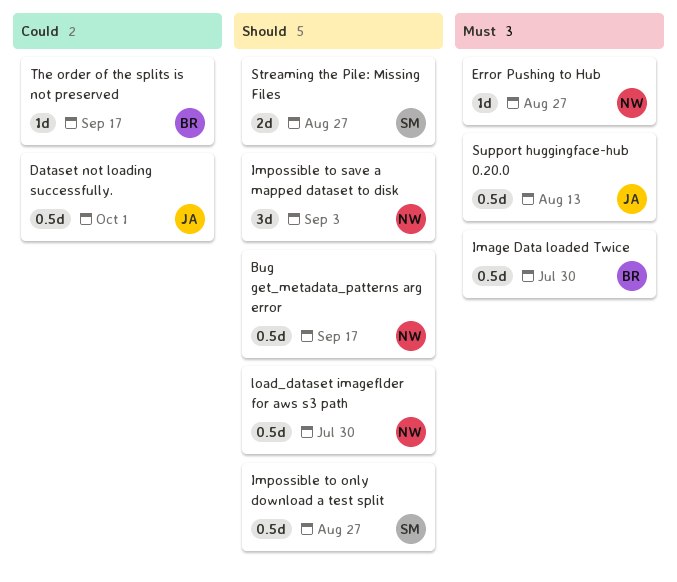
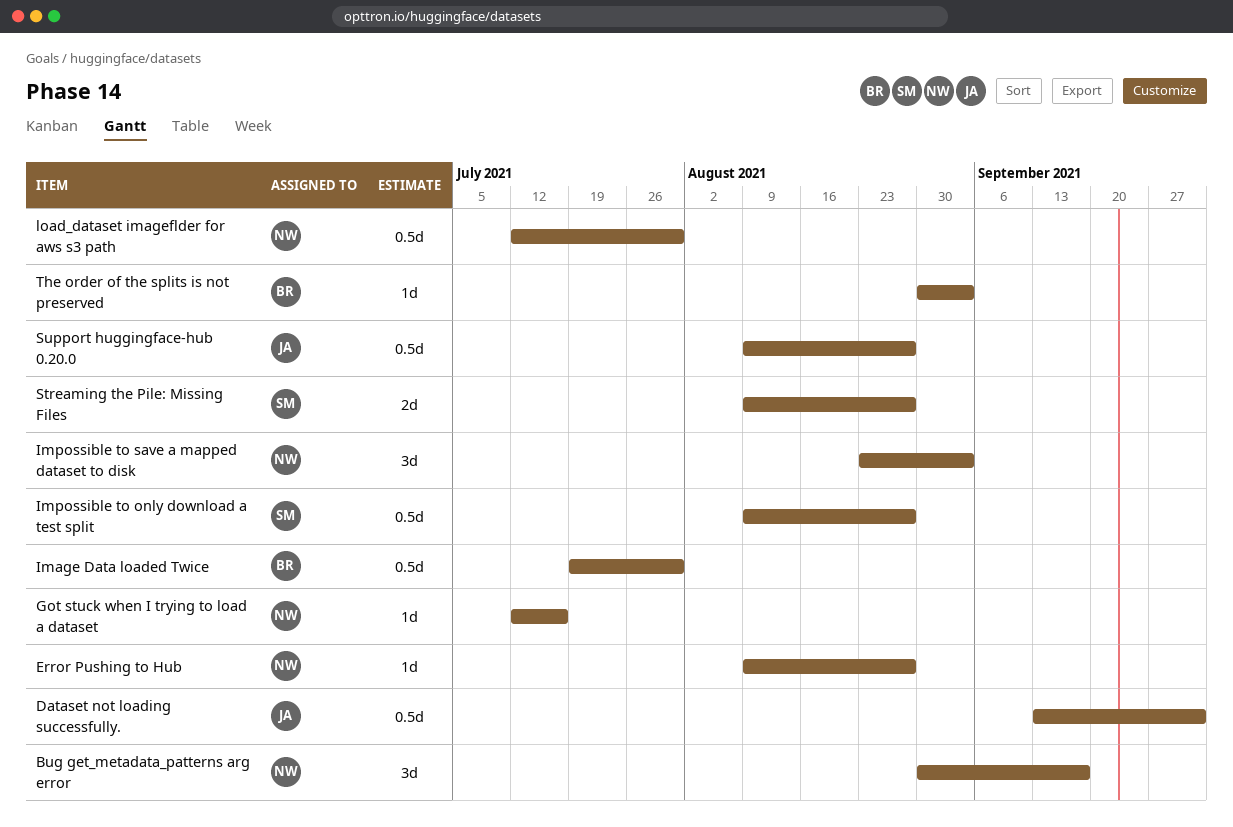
Bug get_metadata_patterns arg error, estimate: 0.5d -> 3d
Got stuck when I trying to load a dataset: none -> present
Support huggingface-hub 0.20.0, due: Aug 13 -> Aug 27
The order of the splits is not preserved, due: Sep 17 -> Sep 3

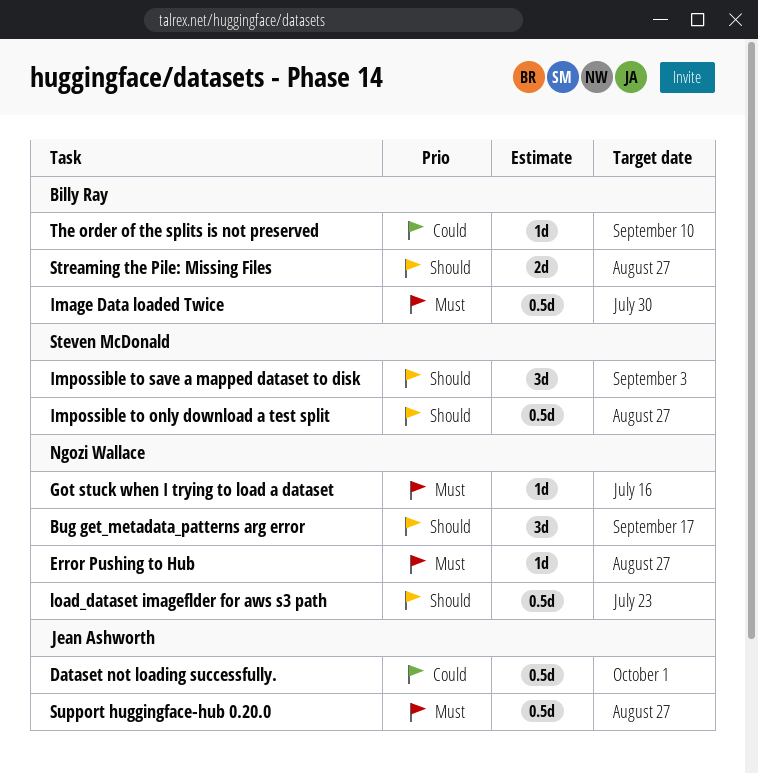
Impossible to save a mapped dataset to disk, owner: Ngozi Wallace -> Steven McDonald
load_dataset imageflder for aws s3 path, due: Jul 30 -> Jul 23
Streaming the Pile: Missing Files, owner: Steven McDonald -> Billy Ray
The order of the splits is not preserved, due: Sep 3 -> Sep 10

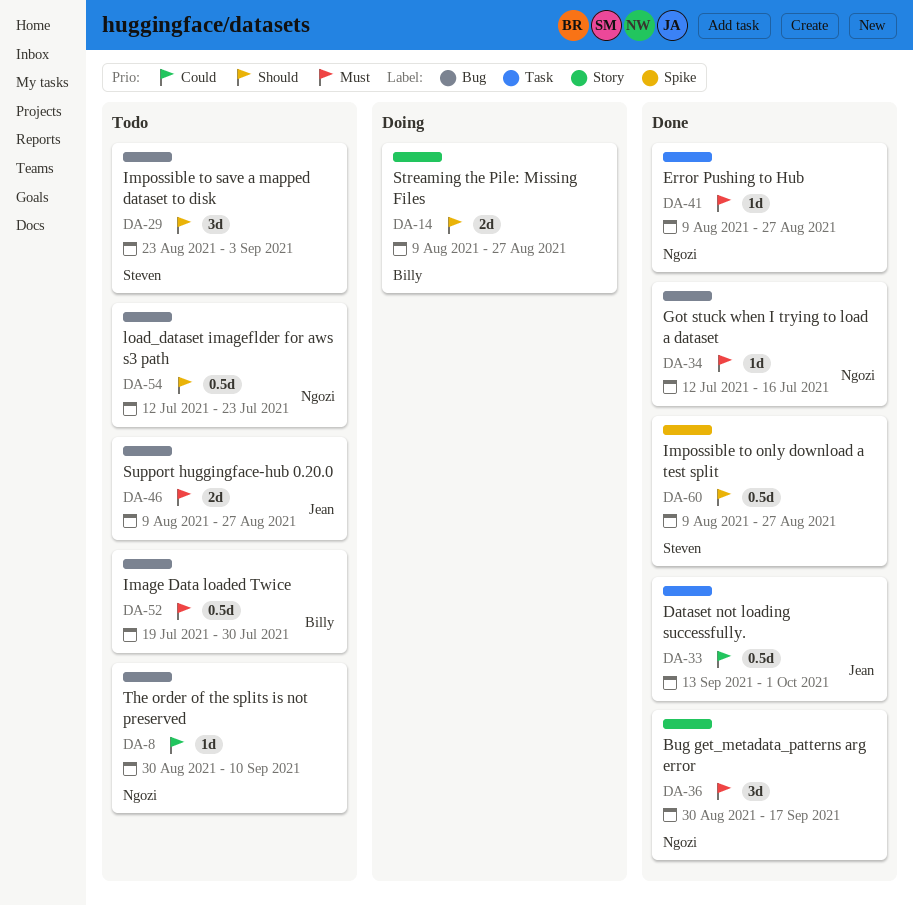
Bug get_metadata_patterns arg error, priority: Should -> Must
Support huggingface-hub 0.20.0, estimate: 0.5d -> 2d
The order of the splits is not preserved, owner: Billy Ray -> Ngozi Wallace

